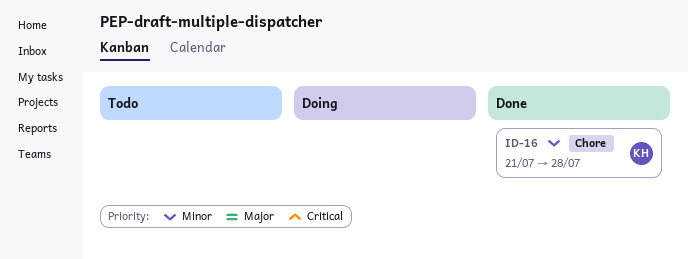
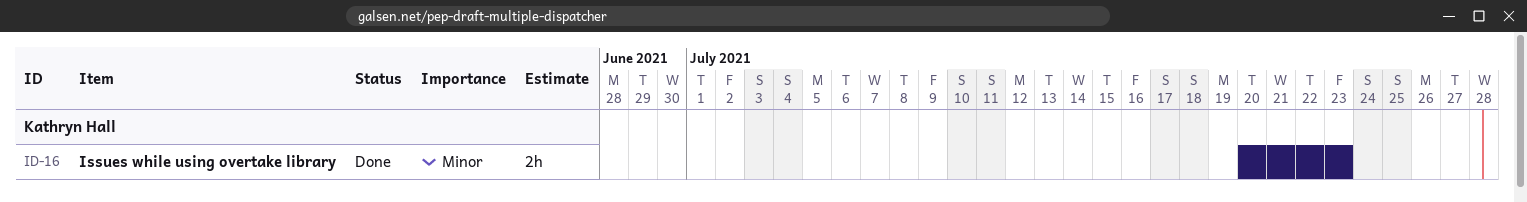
ID-16, start: Jul 21 -> Jul 20
ID-16, due: Jul 28 -> Jul 23

